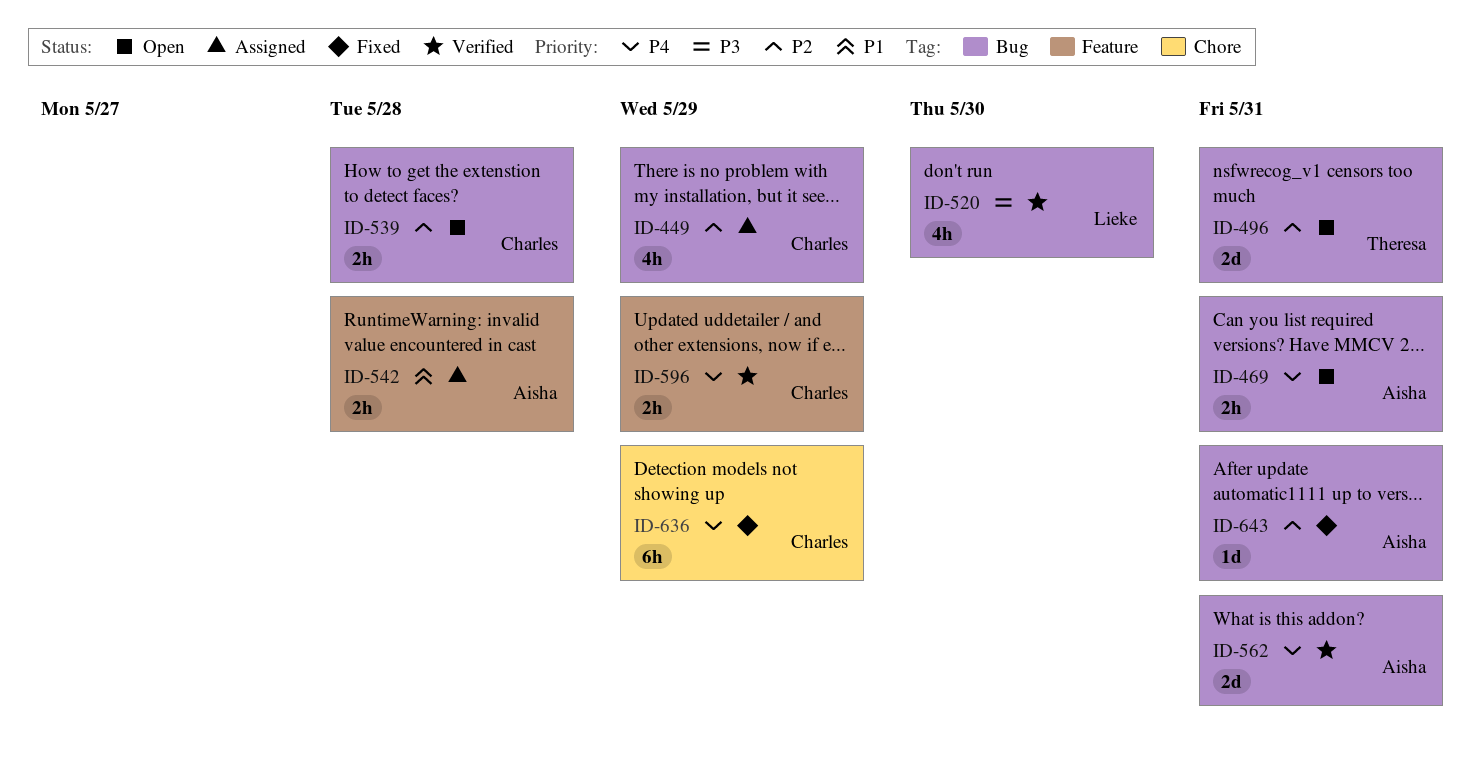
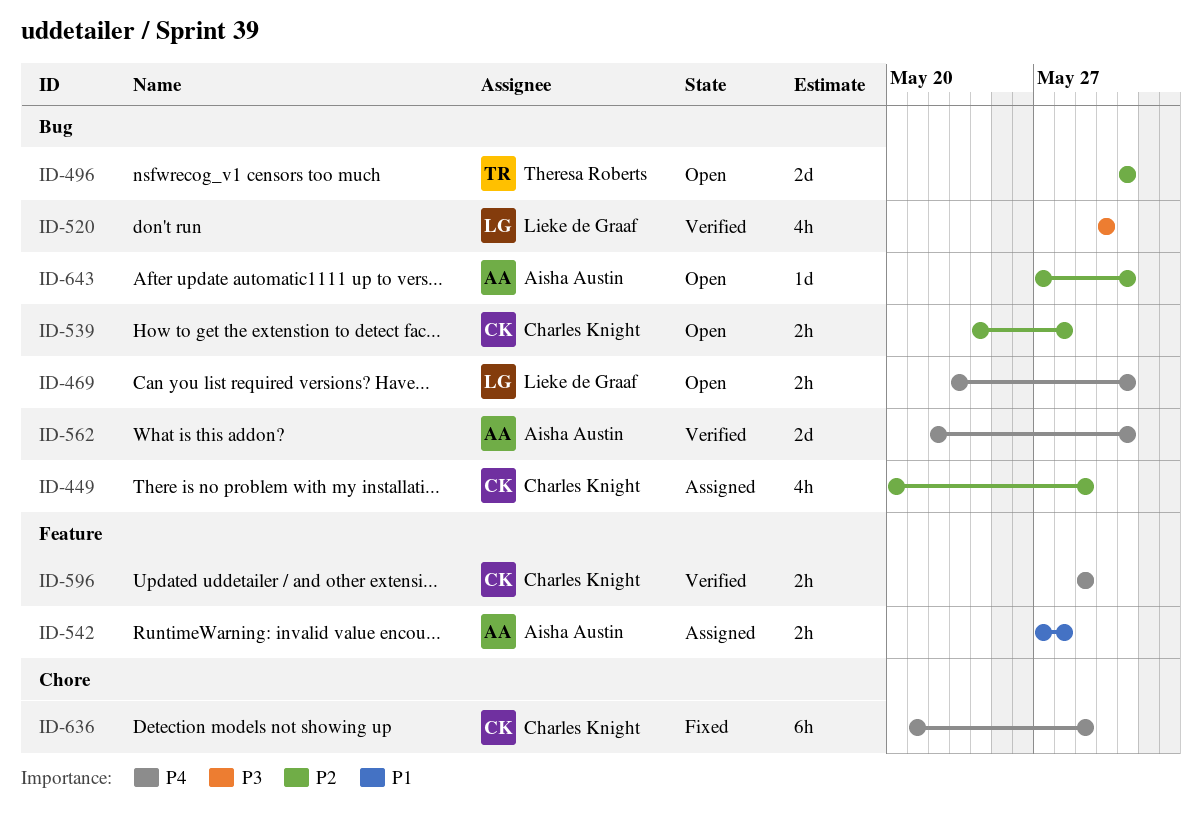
ID-469, owner: Aisha Austin -> Lieke de Graaf
ID-643, status: Fixed -> Open

